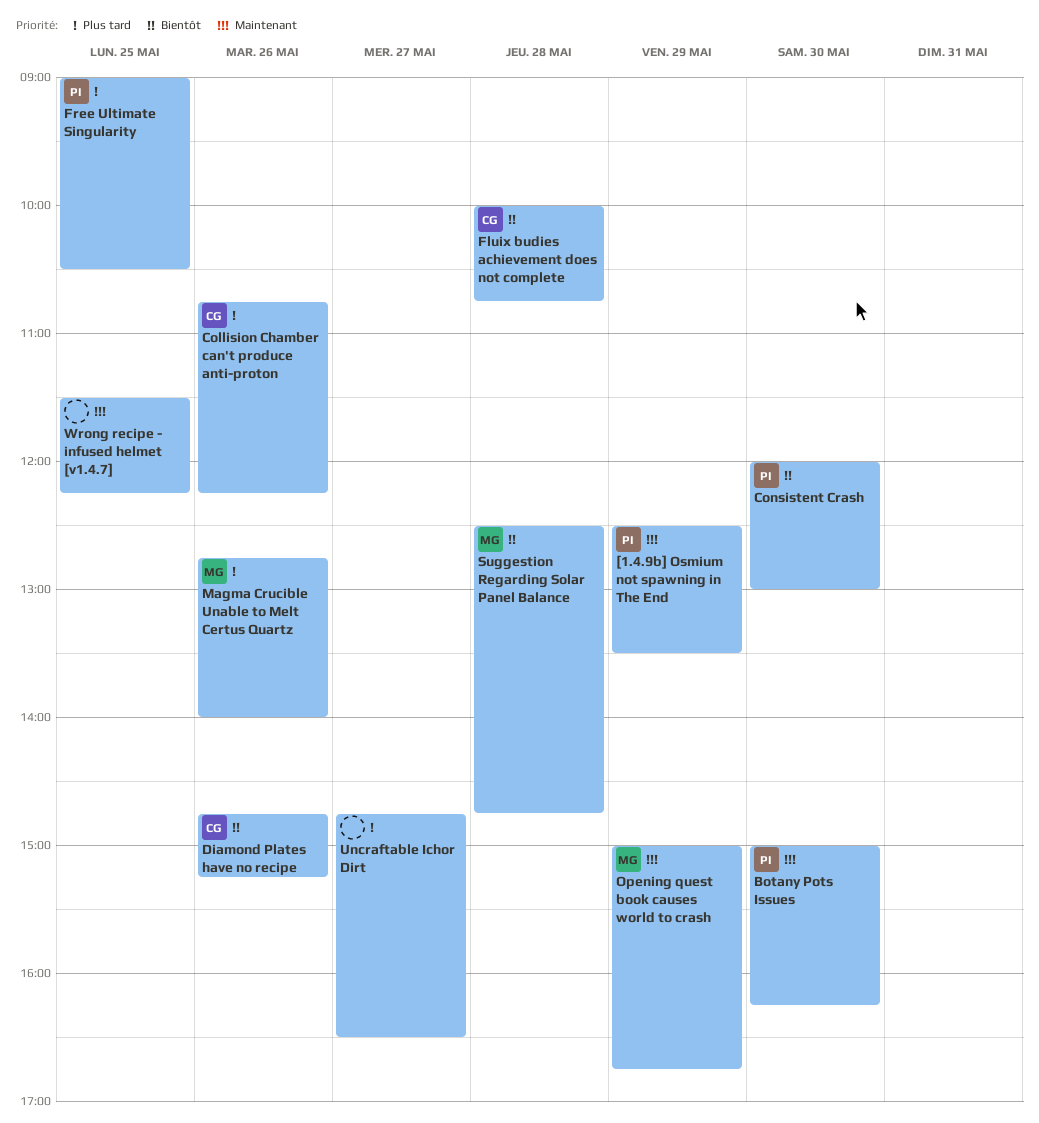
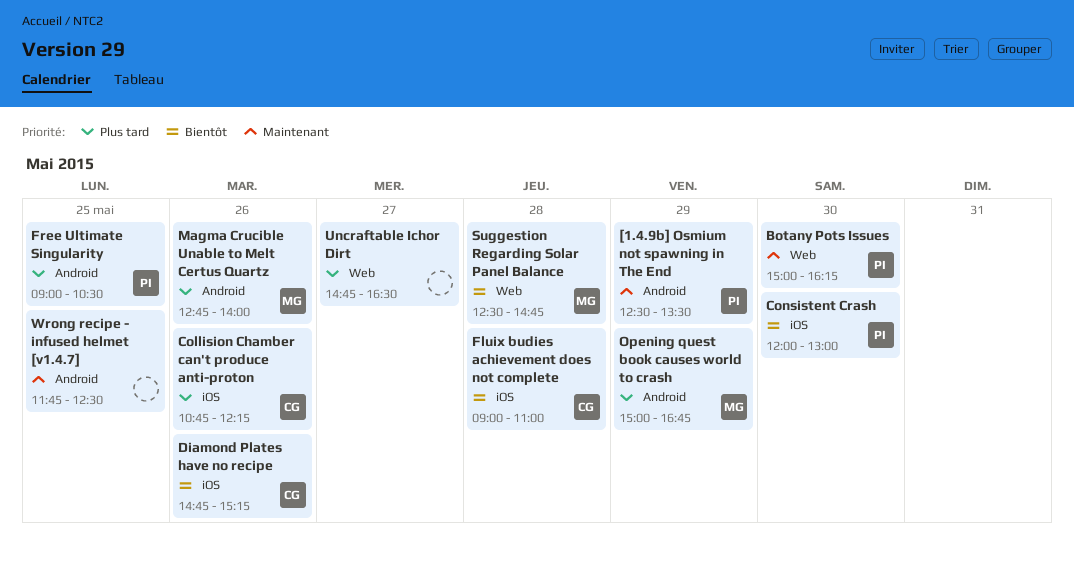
Fluix budies achievement does not complete, begins: 10:00 -> 09:00
Fluix budies achievement does not complete, ends: 10:45 -> 11:00
Opening quest book causes world to crash, priority: Maintenant -> Plus tard
Wrong recipe - infused helmet [v1.4.7], begins: 11:30 -> 11:45
Wrong recipe - infused helmet [v1.4.7], ends: 12:15 -> 12:30

